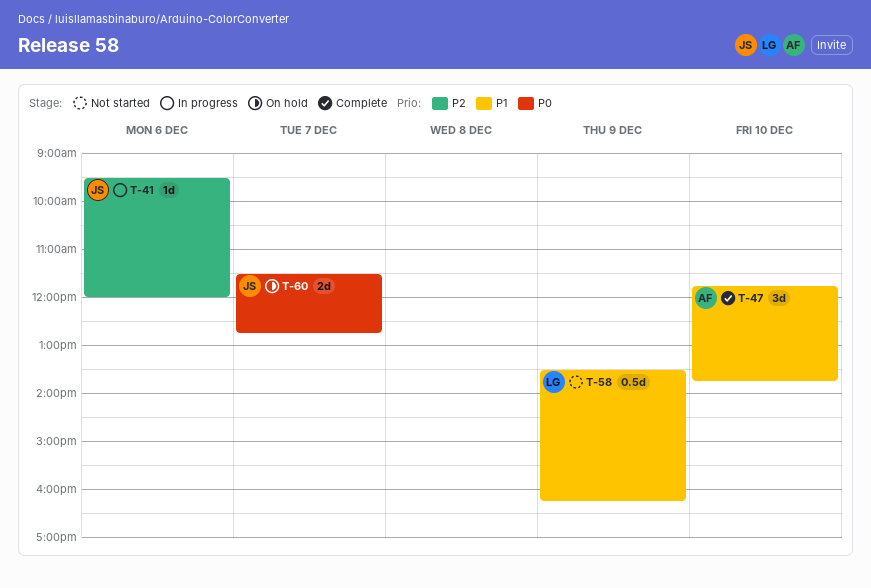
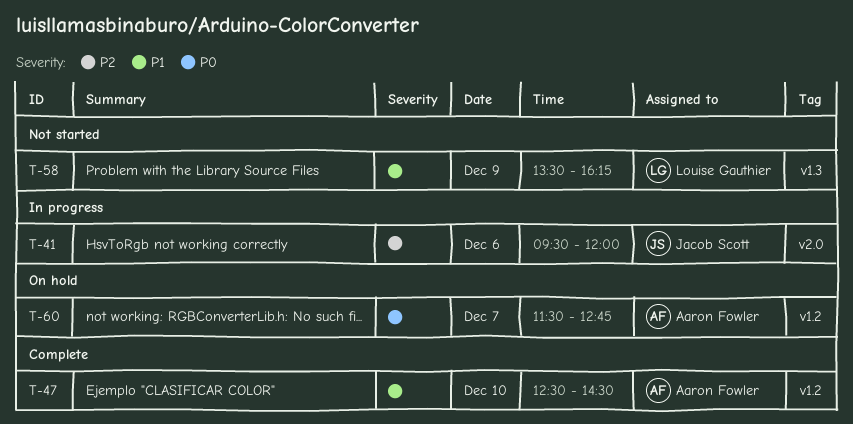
T-47, begins: 11:45 -> 12:30
T-47, ends: 13:45 -> 14:30
T-60, owner: Jacob Scott -> Aaron Fowler

